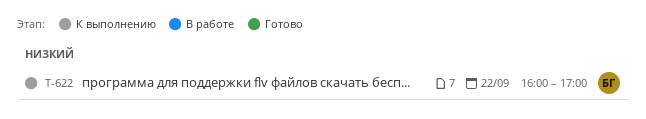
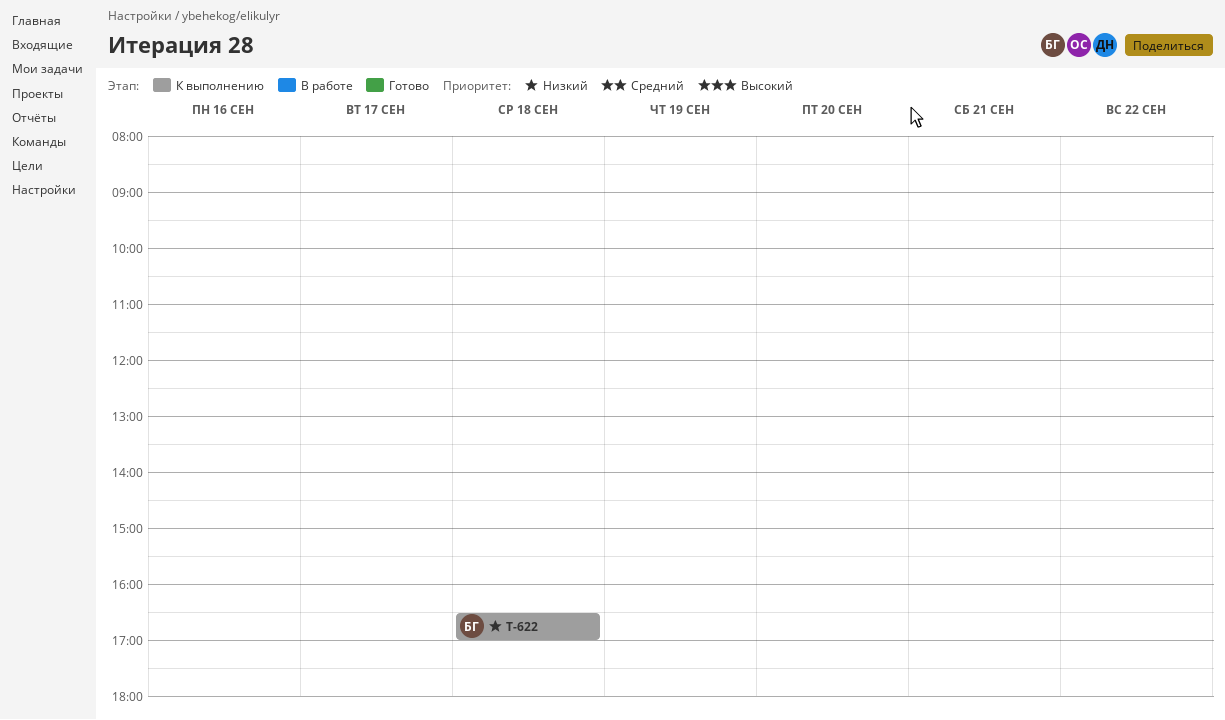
T-622, day: Sep 22 -> Sep 18
T-622, begins: 16:00 -> 16:30

